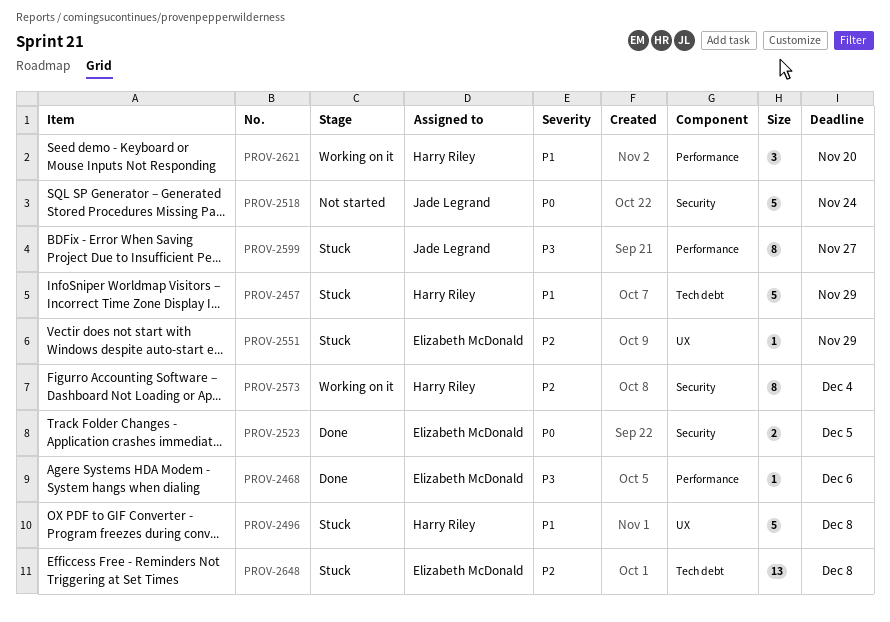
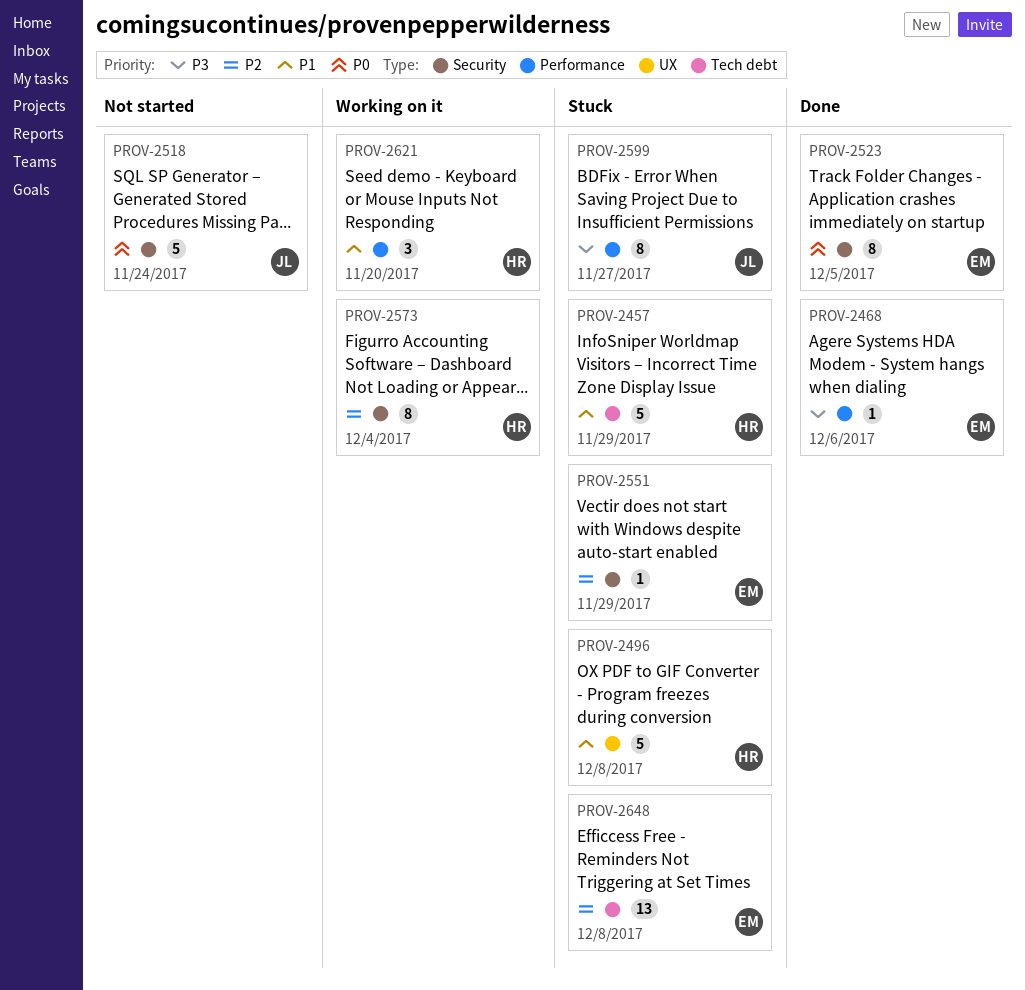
PROV-2523, estimate: 2 -> 8
PROV-2551, label: UX -> Security

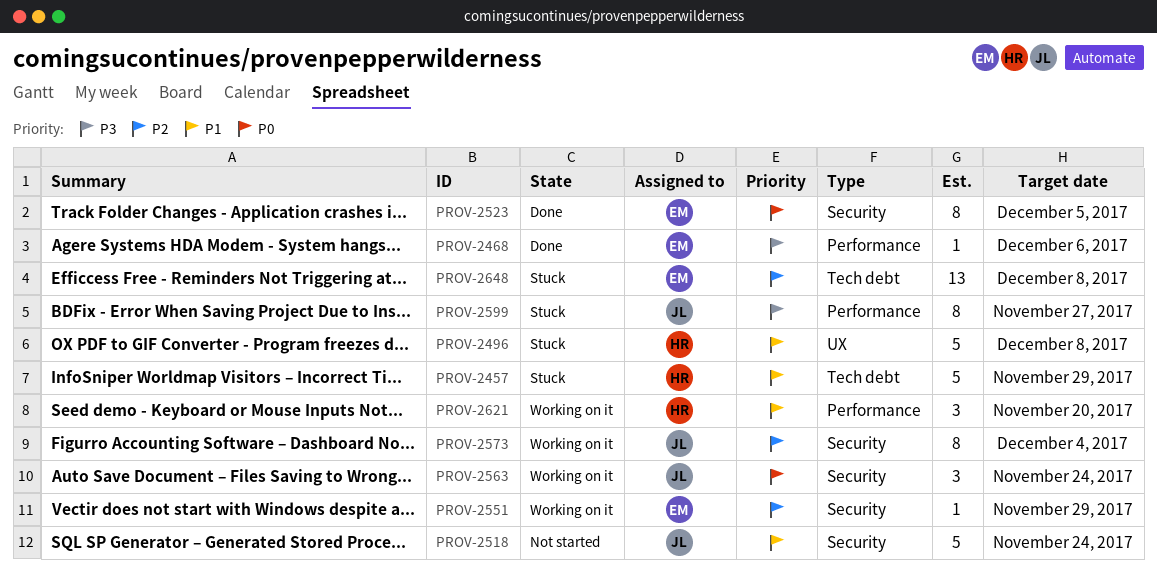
PROV-2518, priority: P0 -> P1
PROV-2551, status: Stuck -> Working on it
PROV-2563: none -> present
PROV-2573, owner: HR -> JL

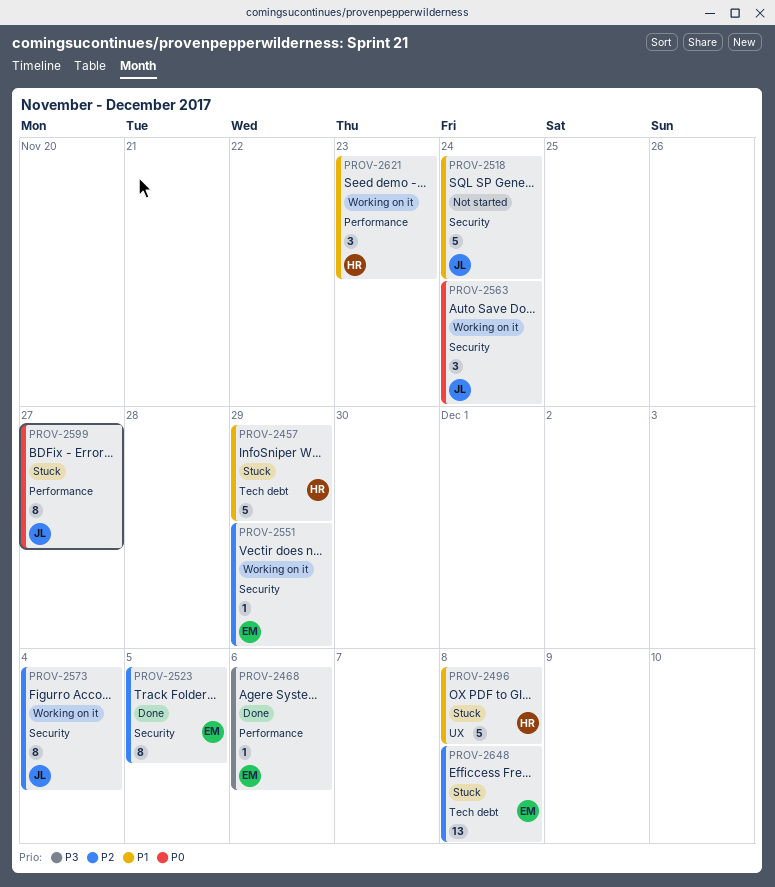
PROV-2523, priority: P0 -> P2
PROV-2599, priority: P3 -> P0
PROV-2621, due: Nov 20 -> Nov 23

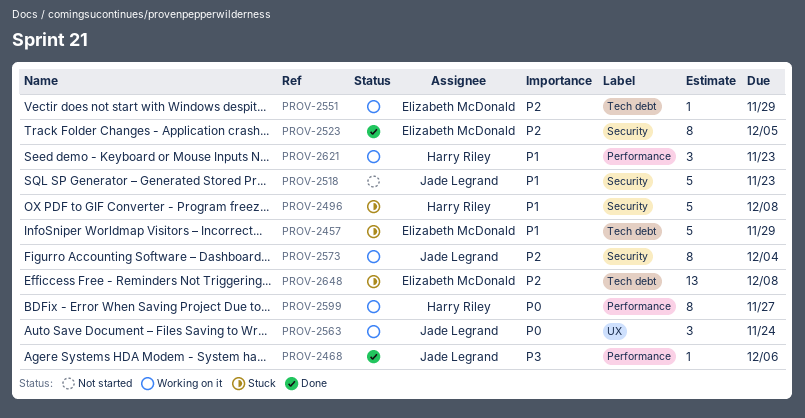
PROV-2457, owner: Harry Riley -> Elizabeth McDonald
PROV-2468, owner: Elizabeth McDonald -> Jade Legrand
PROV-2496, label: UX -> Security
PROV-2518, due: Nov 24 -> Nov 23
PROV-2551, label: Security -> Tech debt
PROV-2563, label: Security -> UX
PROV-2599, status: Stuck -> Working on it
PROV-2599, owner: Jade Legrand -> Harry Riley

